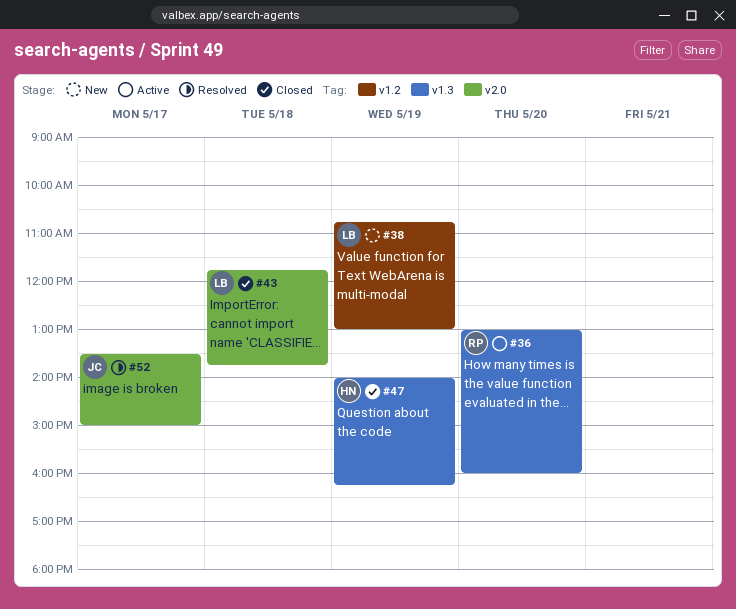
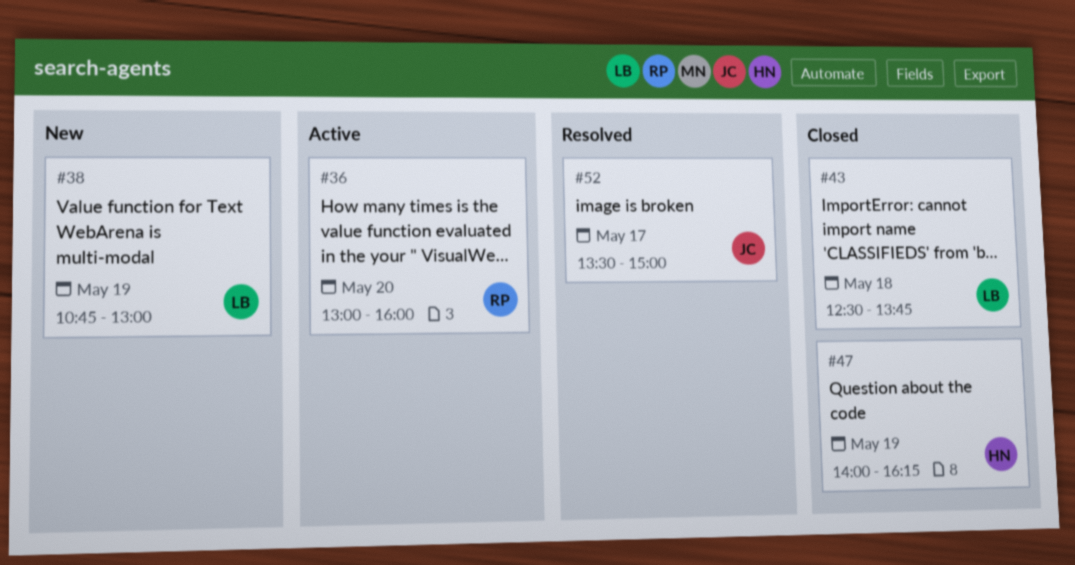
#43, begins: 11:45 -> 12:30

